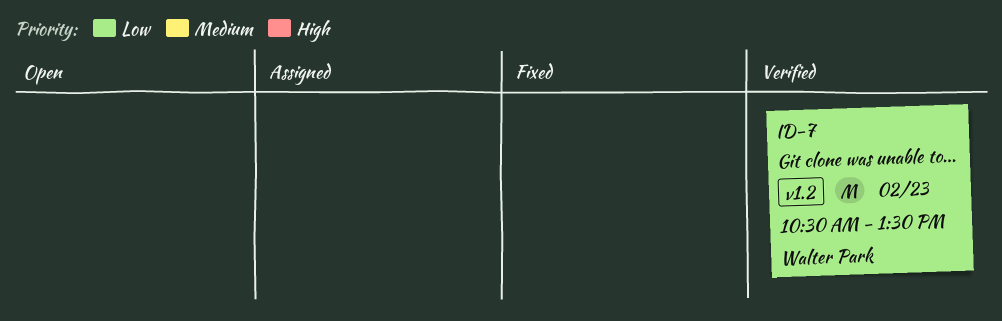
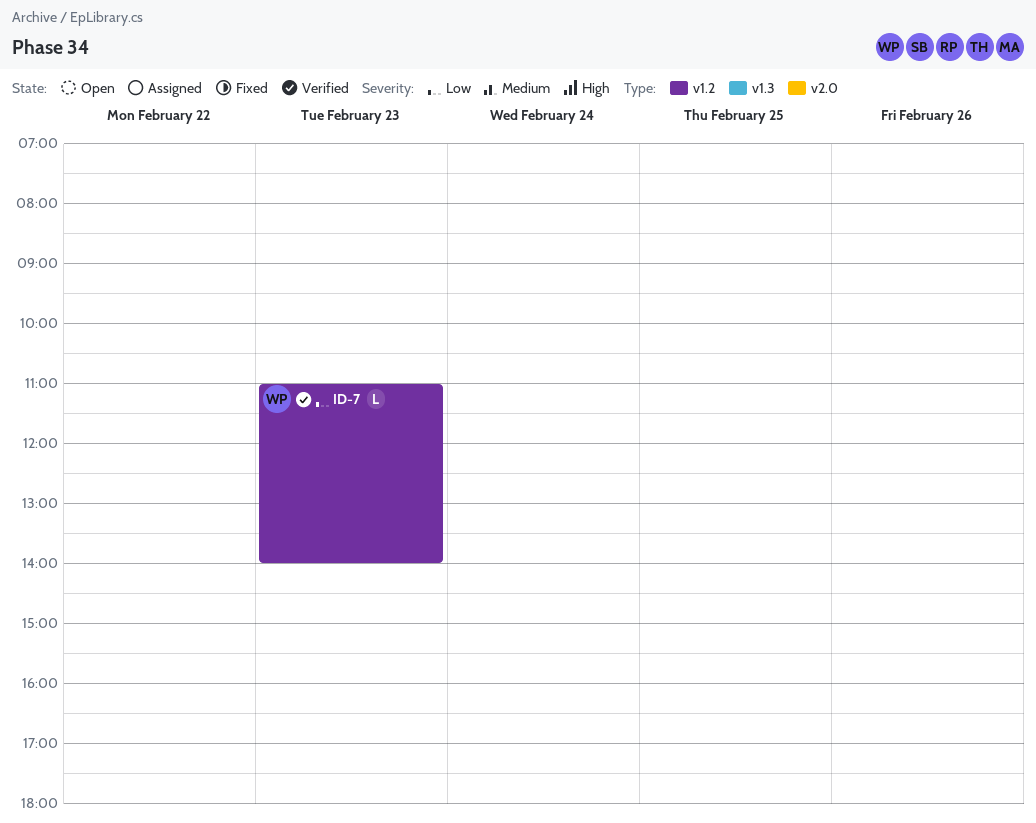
ID-7, estimate: M -> L
ID-7, begins: 10:30 -> 11:00
ID-7, ends: 13:30 -> 14:00

